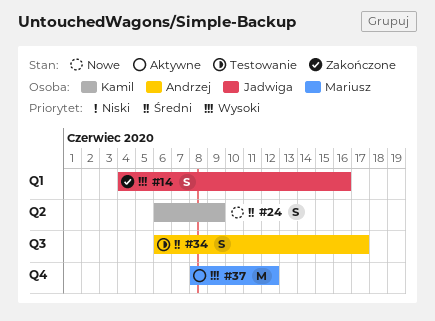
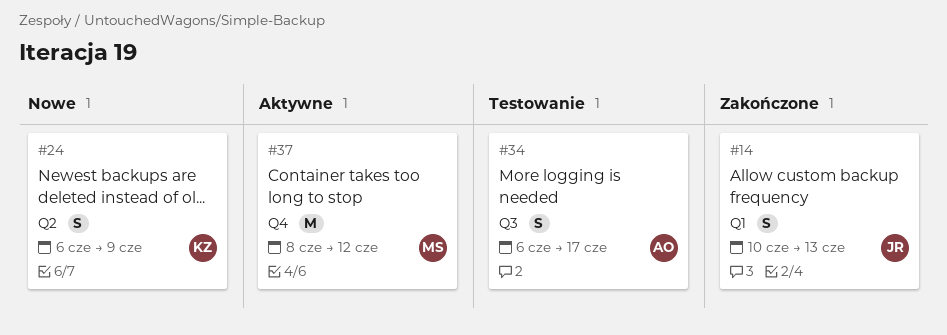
#14, start: Jun 4 -> Jun 10
#14, due: Jun 16 -> Jun 13

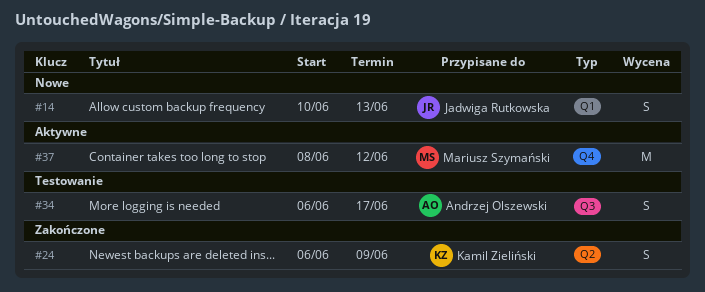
#14, status: Zakończone -> Nowe
#24, status: Nowe -> Zakończone

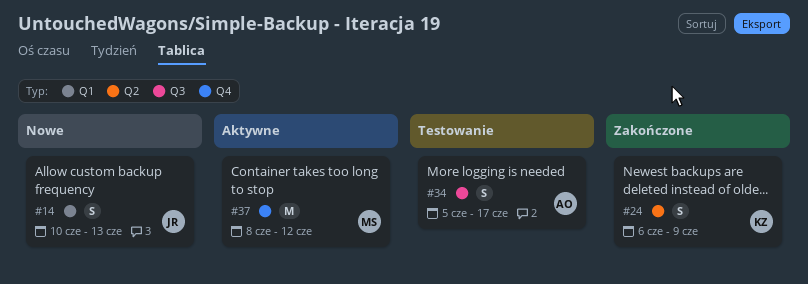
#34, start: Jun 6 -> Jun 5

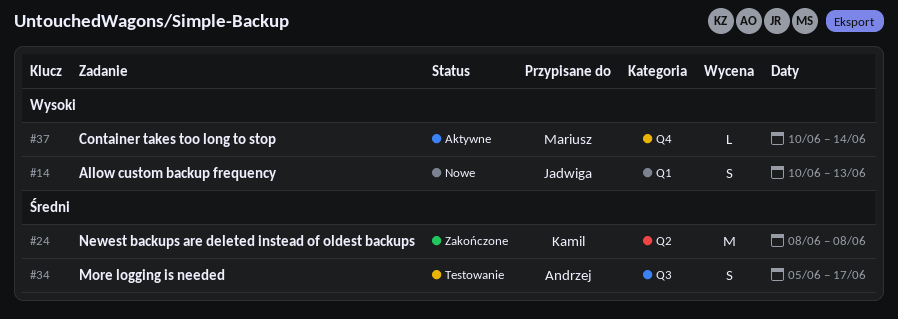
#24, estimate: S -> M
#24, start: Jun 6 -> Jun 8
#24, due: Jun 9 -> Jun 8
#37, estimate: M -> L
#37, start: Jun 8 -> Jun 10
#37, due: Jun 12 -> Jun 14

